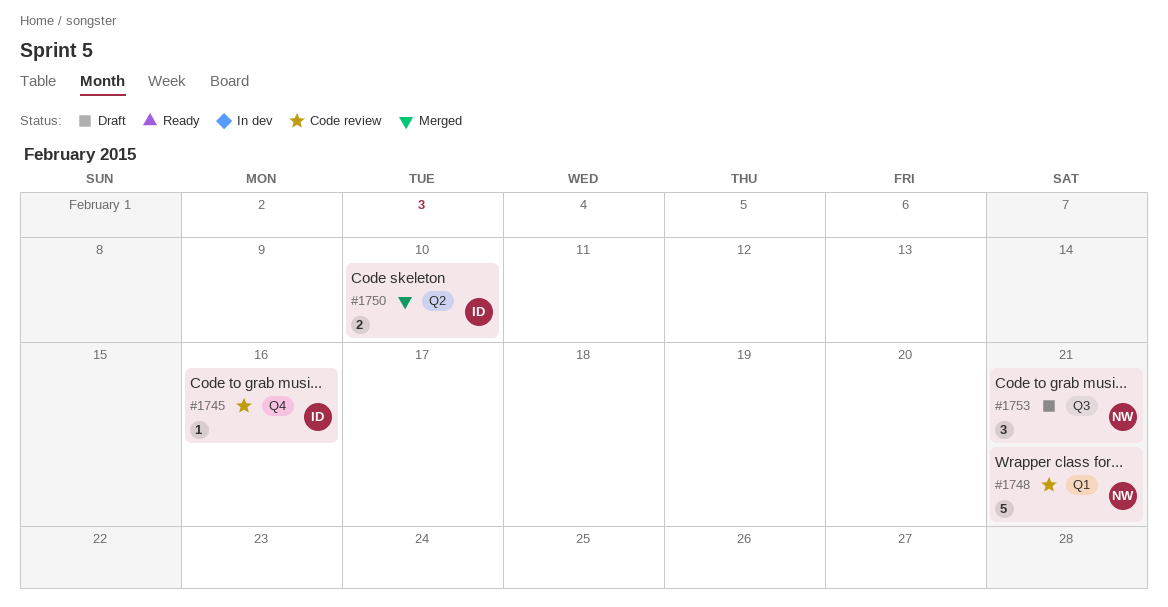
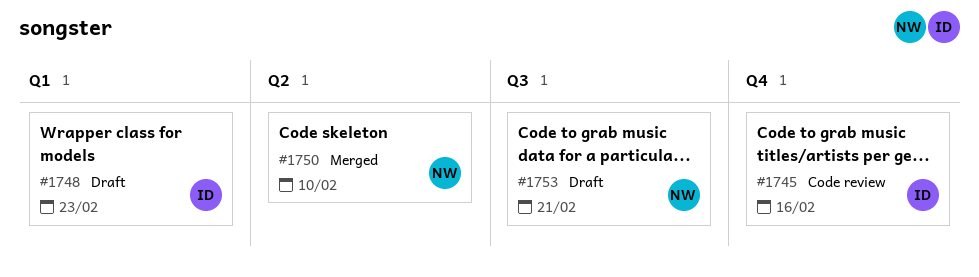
#1748, status: Code review -> Draft
#1748, owner: NW -> ID
#1748, due: Feb 21 -> Feb 23
#1750, owner: ID -> NW

